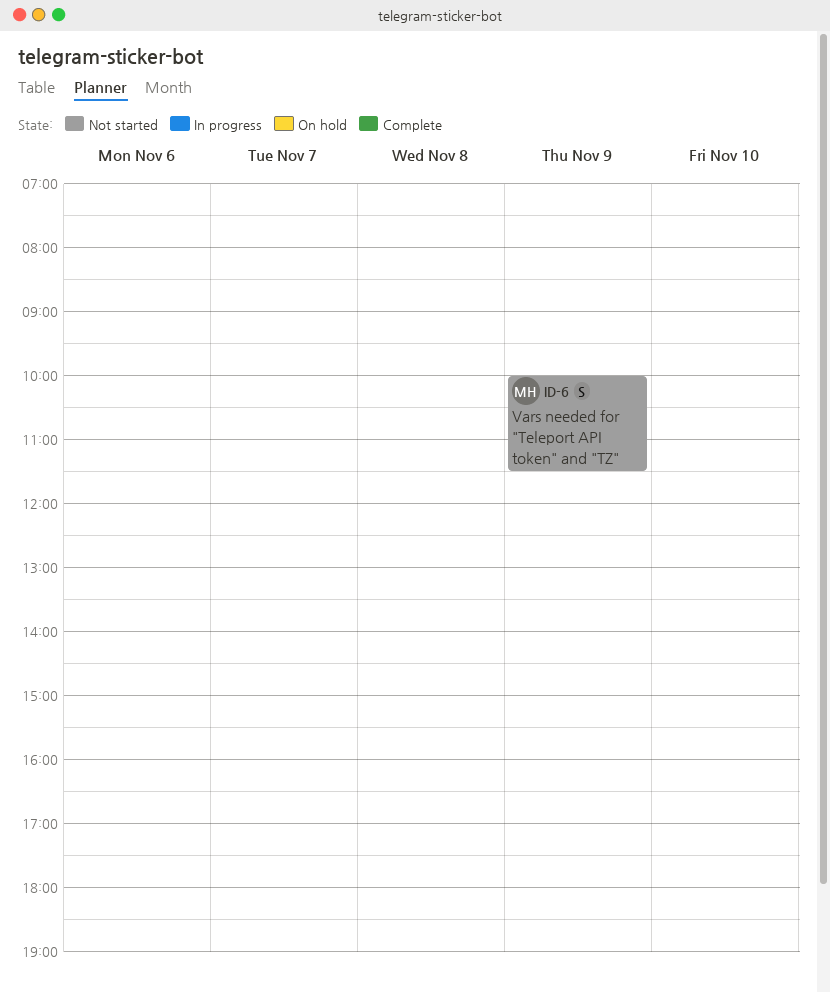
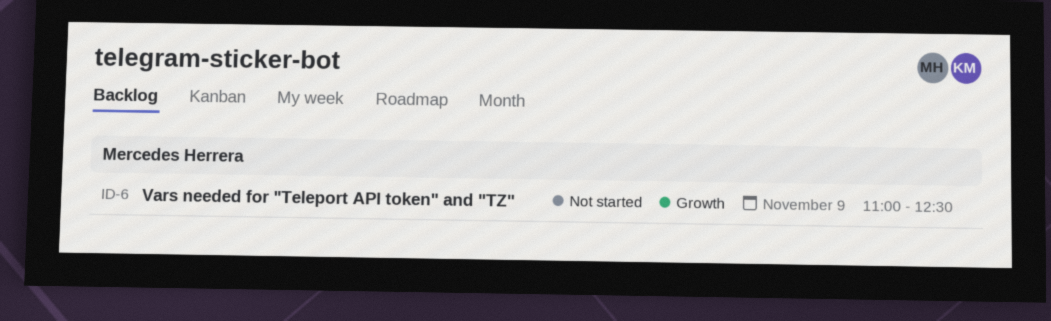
ID-6, begins: 10:00 -> 11:00
ID-6, ends: 11:30 -> 12:30

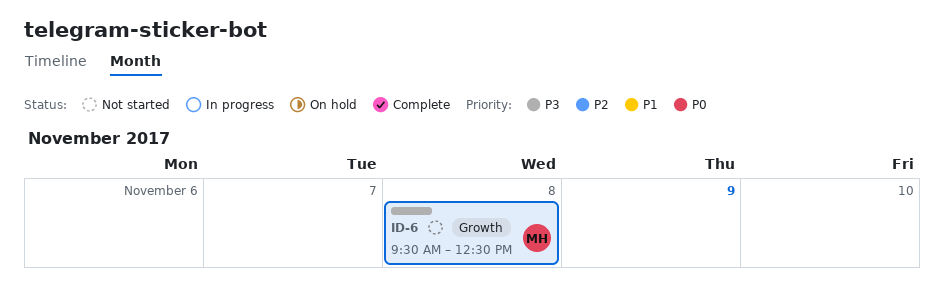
ID-6, day: Nov 9 -> Nov 8
ID-6, begins: 11:00 -> 09:30

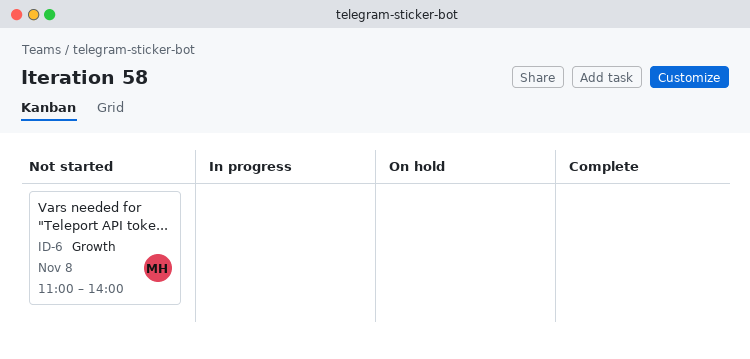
ID-6, begins: 09:30 -> 11:00
ID-6, ends: 12:30 -> 14:00

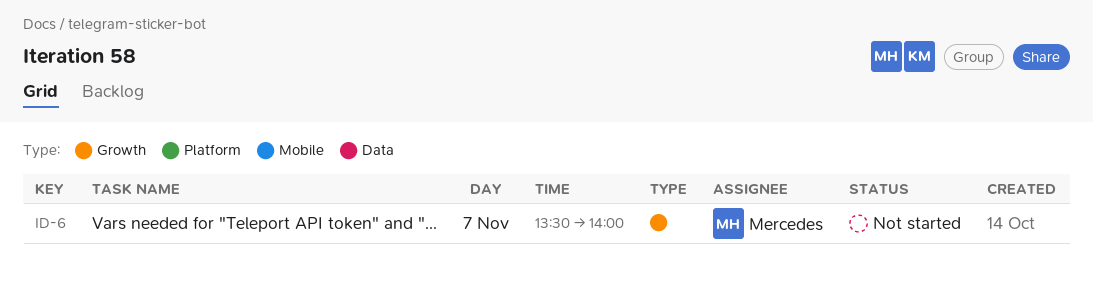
ID-6, day: Nov 8 -> Nov 7
ID-6, begins: 11:00 -> 13:30

